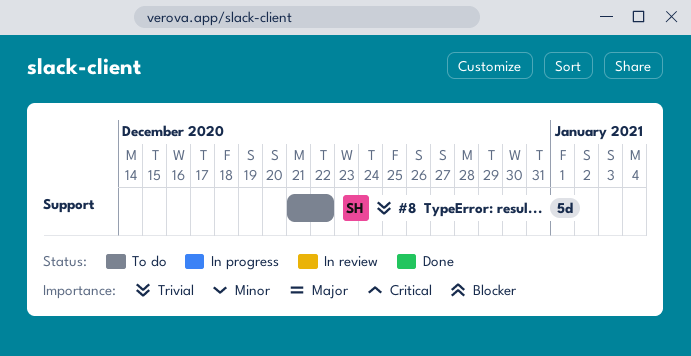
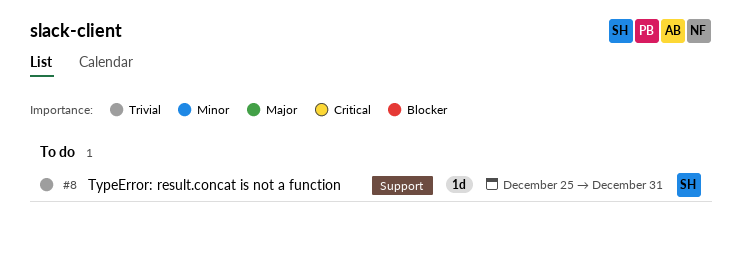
#8, estimate: 5d -> 1d
#8, start: Dec 21 -> Dec 25
#8, due: Dec 22 -> Dec 31

